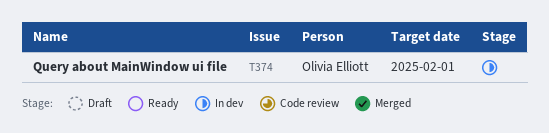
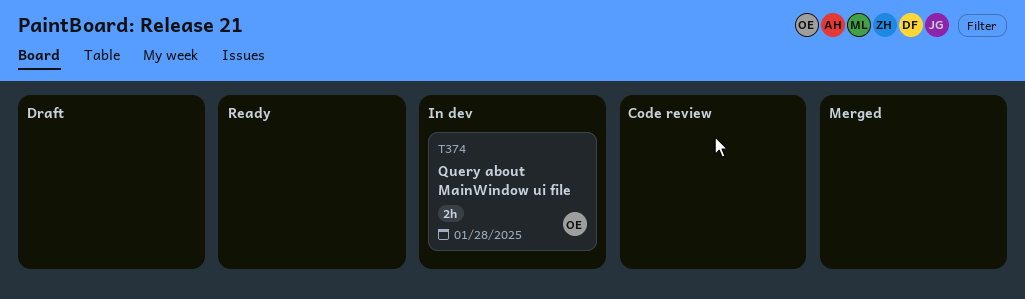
T374, due: Feb 1 -> Jan 28

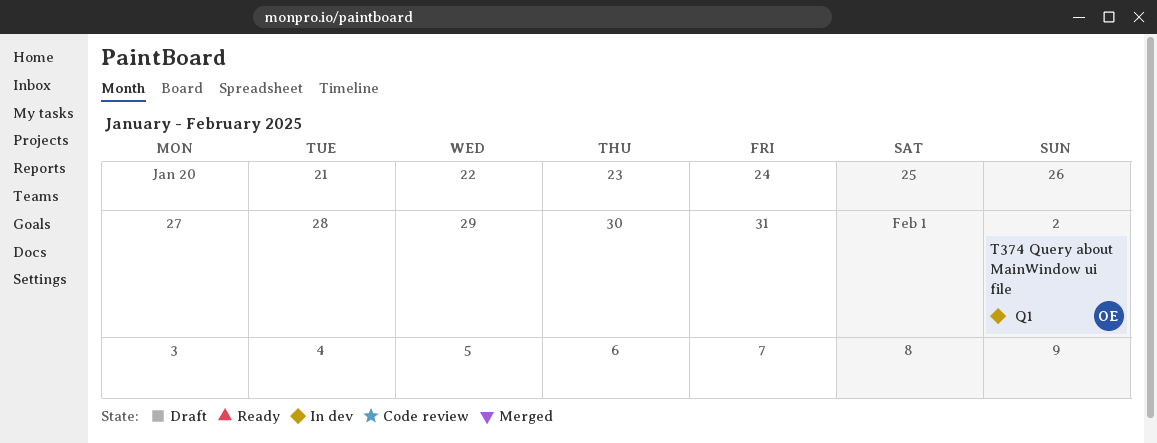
T374, due: Jan 28 -> Feb 2

